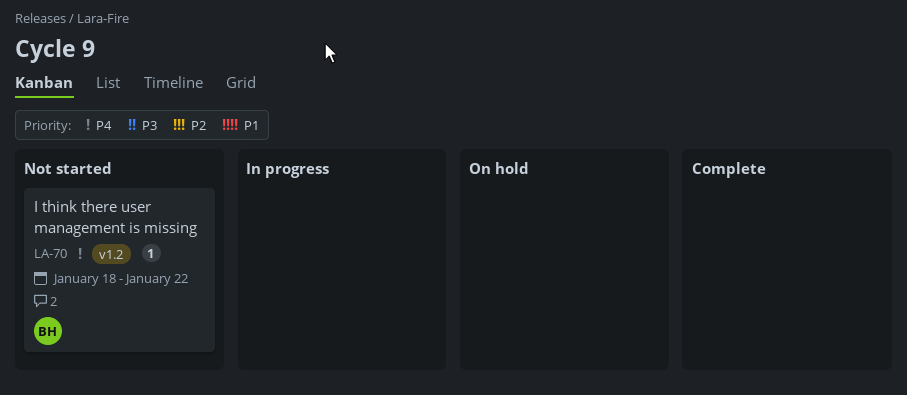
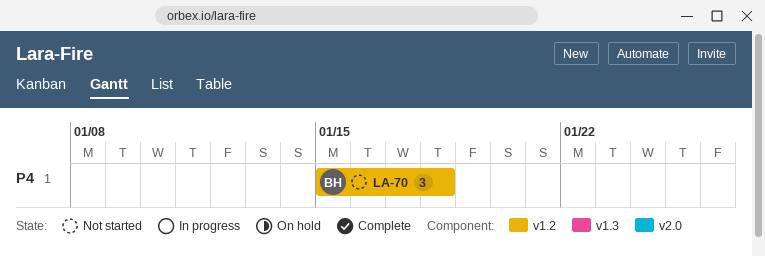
LA-70, estimate: 1 -> 3
LA-70, start: Jan 18 -> Jan 15
LA-70, due: Jan 22 -> Jan 18

